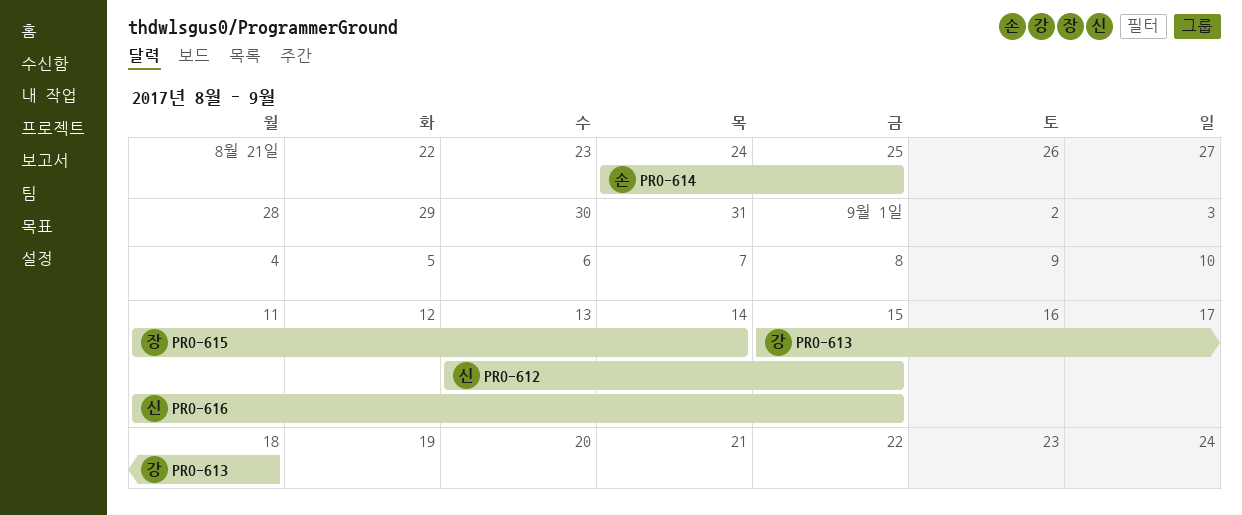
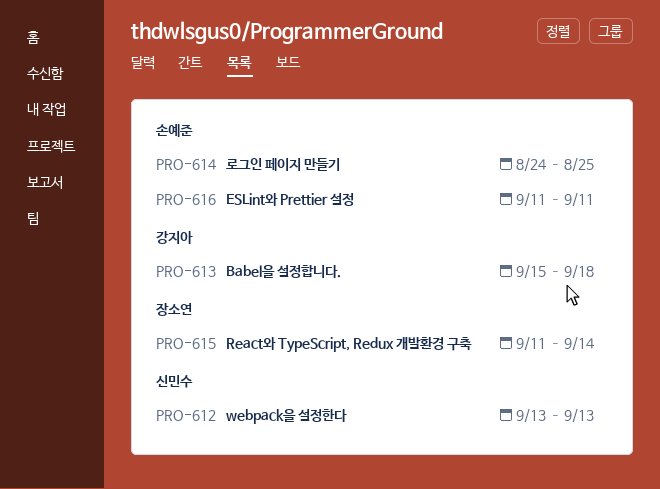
PRO-612, due: Sep 15 -> Sep 13
PRO-616, owner: 신민수 -> 손예준
PRO-616, due: Sep 15 -> Sep 11

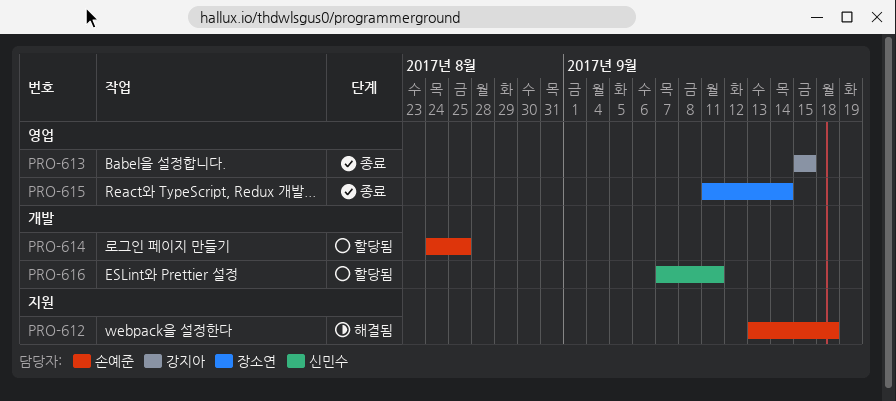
PRO-612, owner: 신민수 -> 손예준
PRO-612, due: Sep 13 -> Sep 18
PRO-613, due: Sep 18 -> Sep 15
PRO-616, owner: 손예준 -> 신민수
PRO-616, start: Sep 11 -> Sep 7

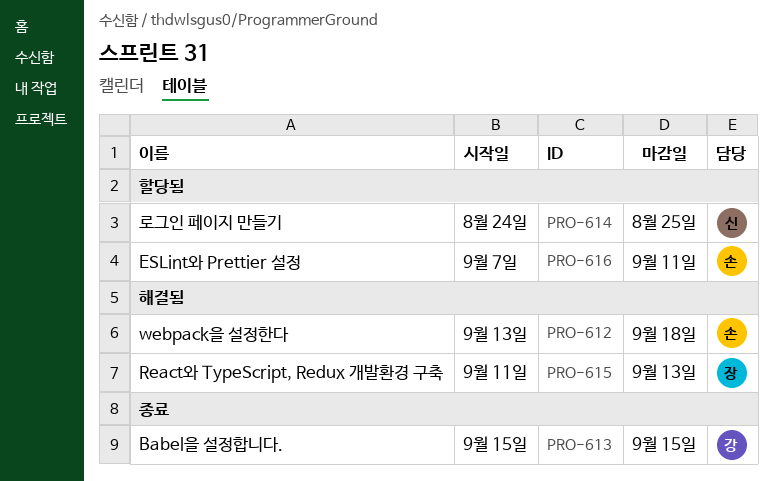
PRO-614, owner: 손예준 -> 신민수
PRO-615, status: 종료 -> 해결됨
PRO-615, due: Sep 14 -> Sep 13
PRO-616, owner: 신민수 -> 손예준

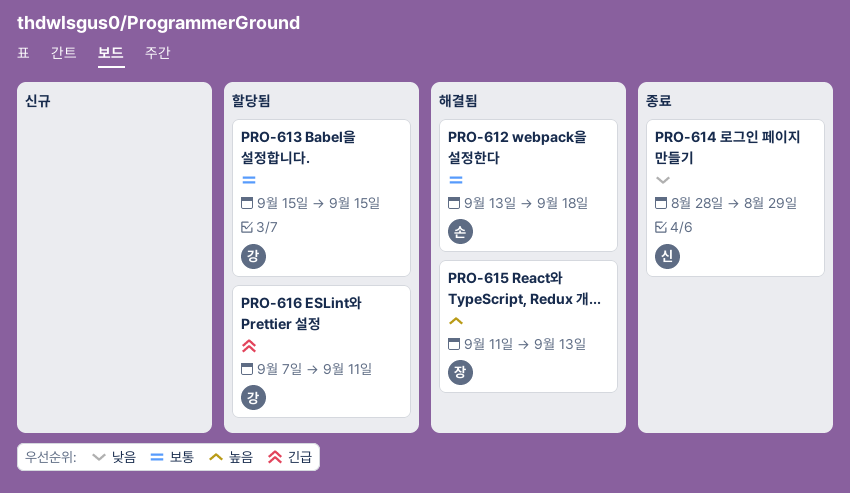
PRO-613, status: 종료 -> 할당됨
PRO-614, status: 할당됨 -> 종료
PRO-614, start: Aug 24 -> Aug 28
PRO-614, due: Aug 25 -> Aug 29
PRO-616, owner: 손 -> 강

